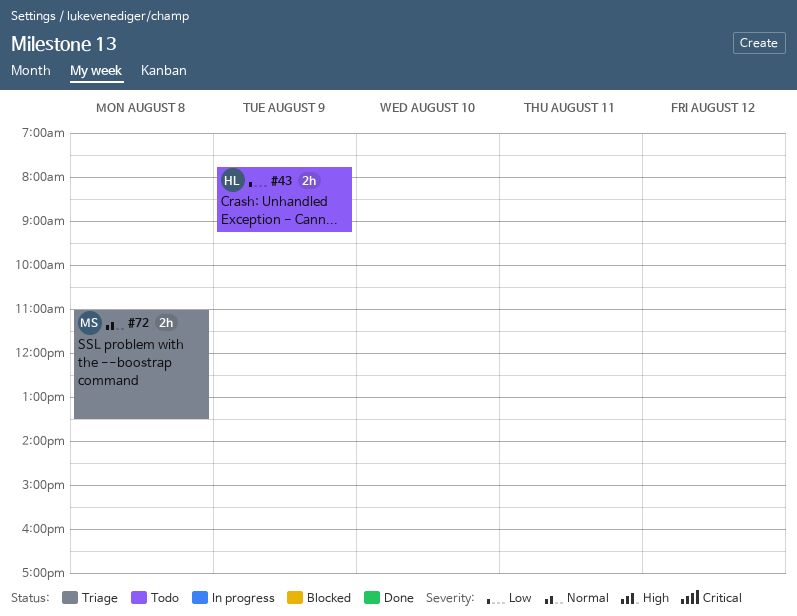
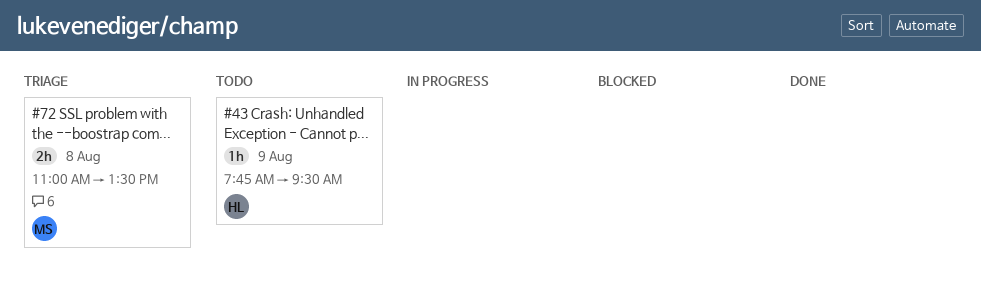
#43, estimate: 2h -> 1h
#43, ends: 09:15 -> 09:30

